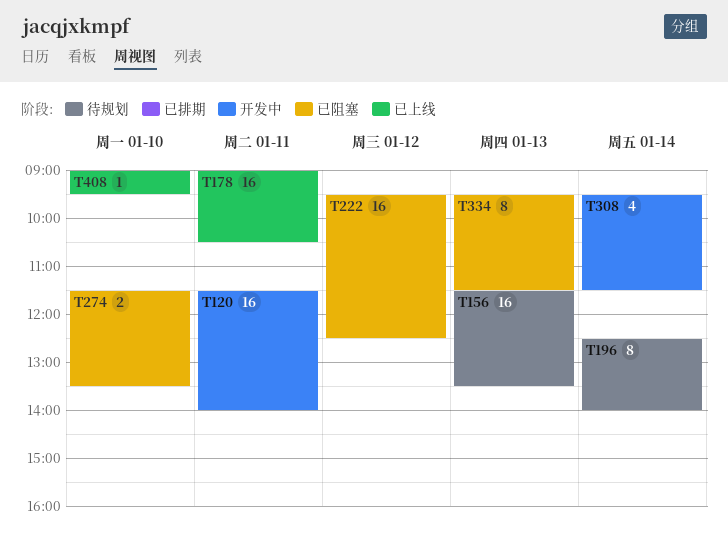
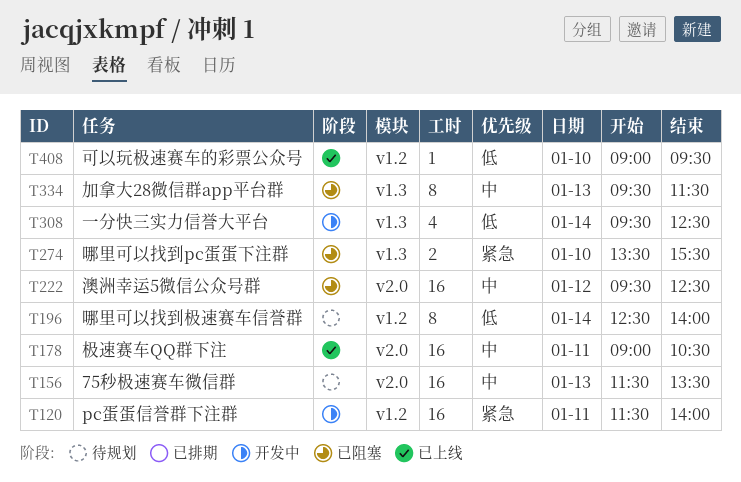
T274, begins: 11:30 -> 13:30
T274, ends: 13:30 -> 15:30
T308, ends: 11:30 -> 12:30

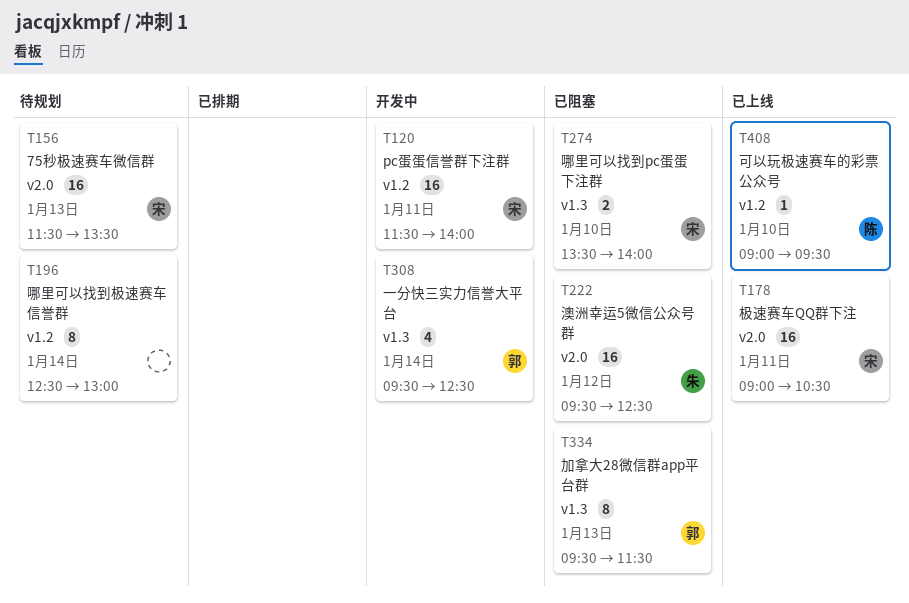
T196, ends: 14:00 -> 13:00
T274, ends: 15:30 -> 14:00

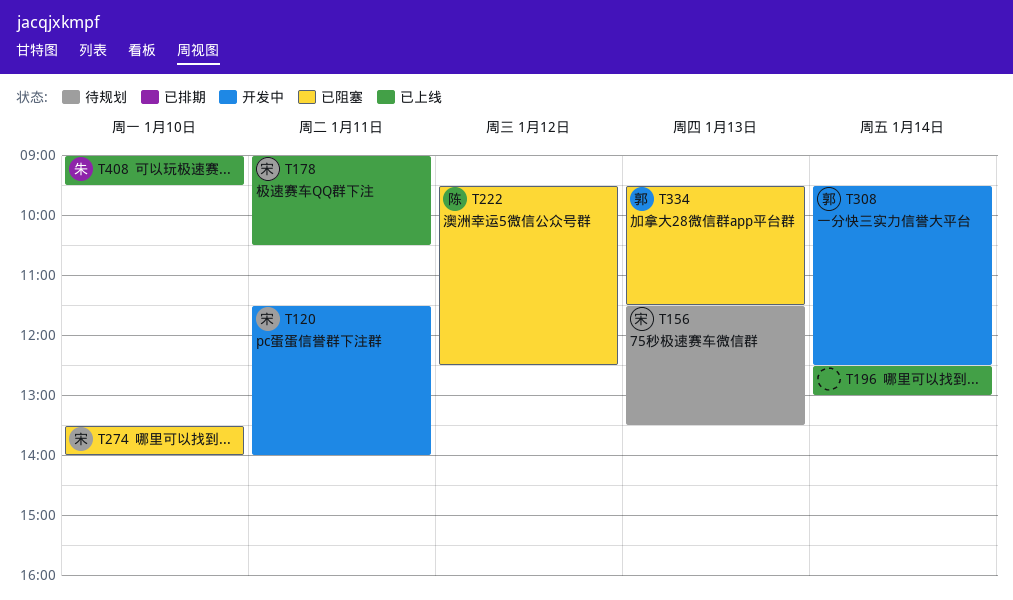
T196, status: 待规划 -> 已上线
T222, owner: 朱 -> 陈
T408, owner: 陈 -> 朱

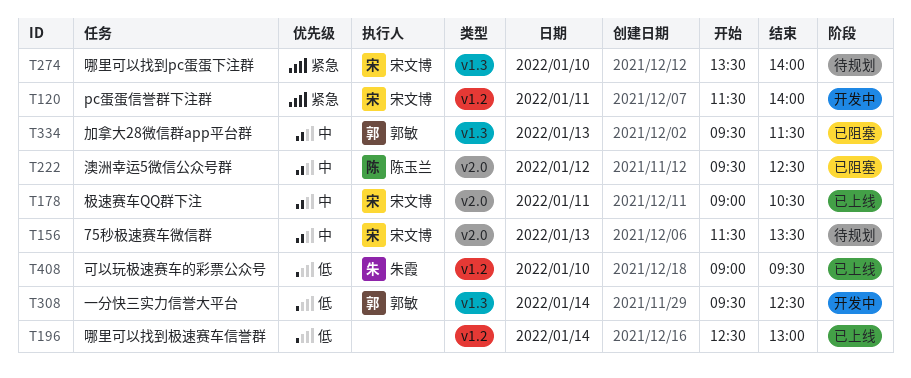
T274, status: 已阻塞 -> 待规划

